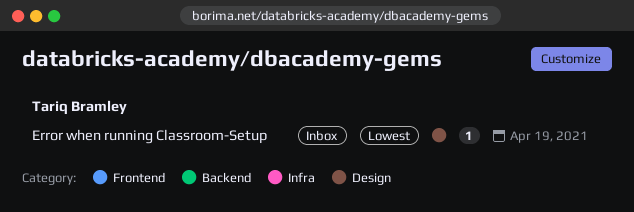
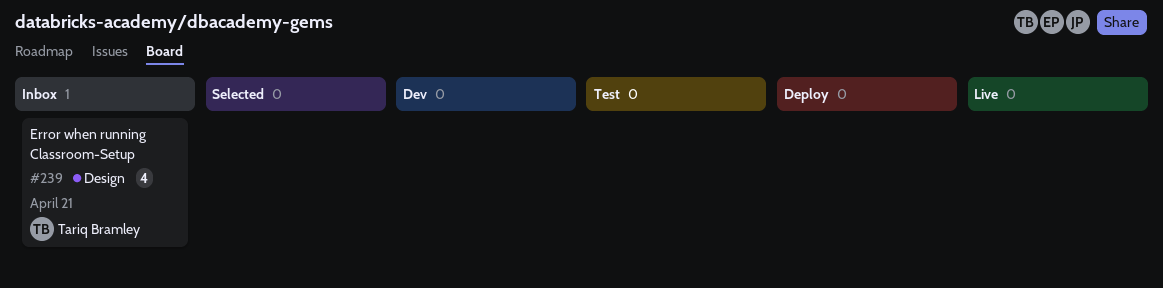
Error when running Classroom-Setup, estimate: 1 -> 4
Error when running Classroom-Setup, due: Apr 19 -> Apr 21

